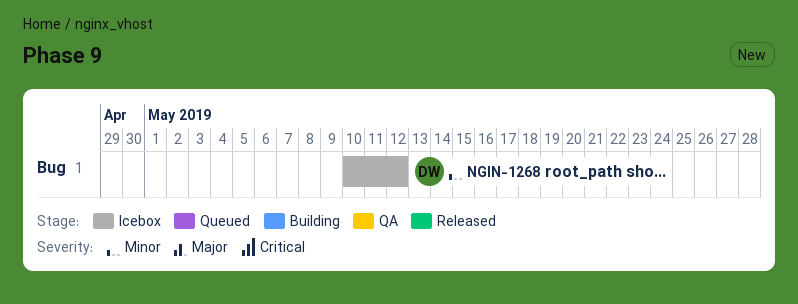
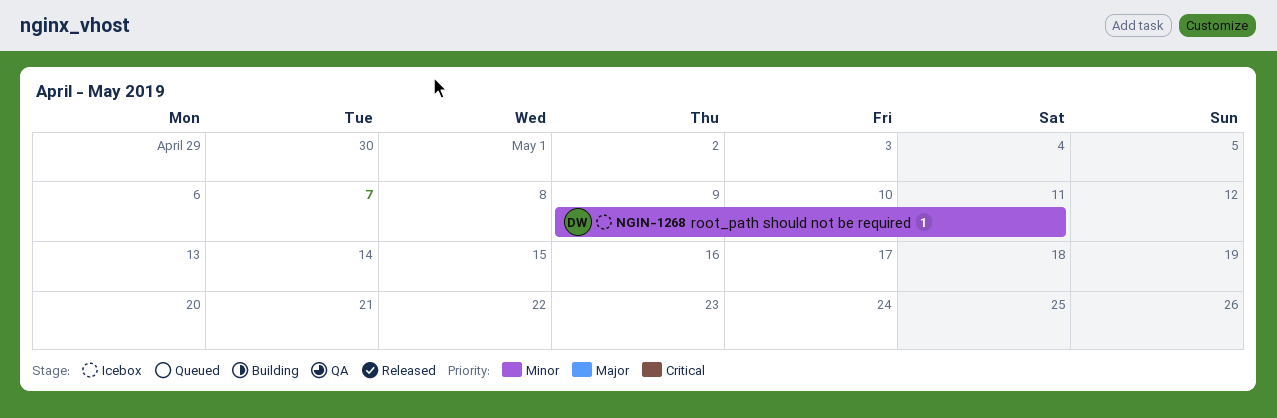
NGIN-1268, start: May 10 -> May 9
NGIN-1268, due: May 12 -> May 11

